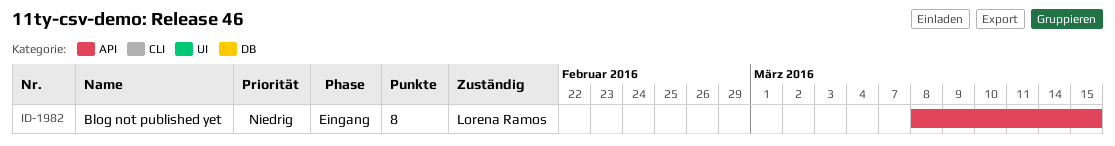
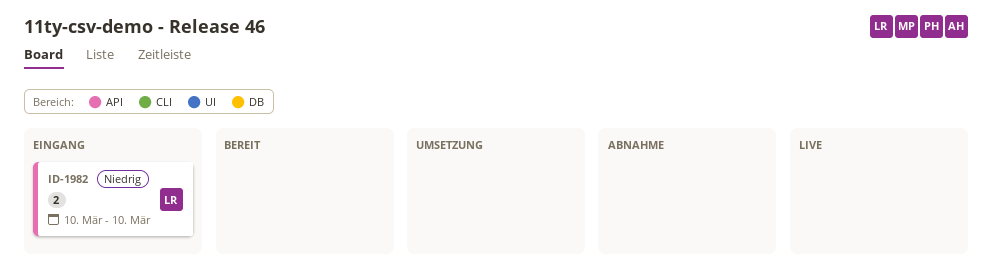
ID-1982, estimate: 8 -> 2
ID-1982, start: Mar 8 -> Mar 10
ID-1982, due: Mar 15 -> Mar 10

